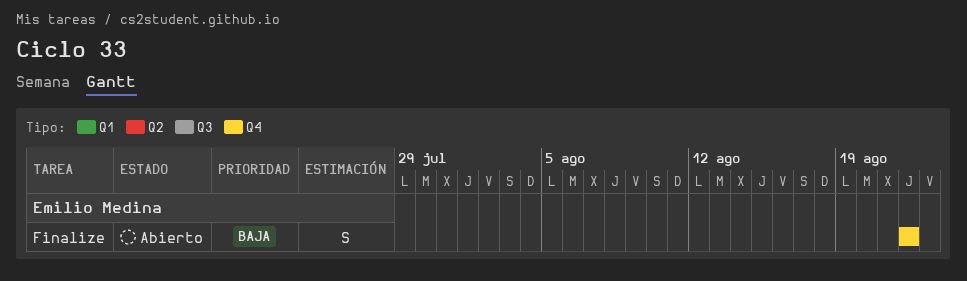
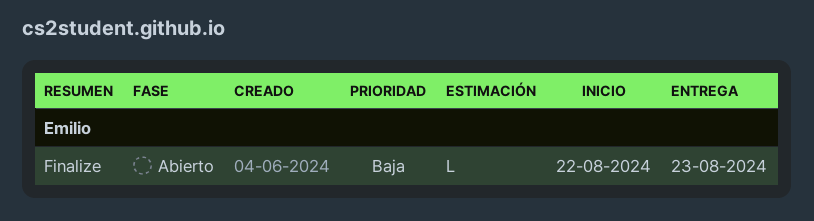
Finalize, estimate: S -> L
Finalize, due: Aug 22 -> Aug 23

